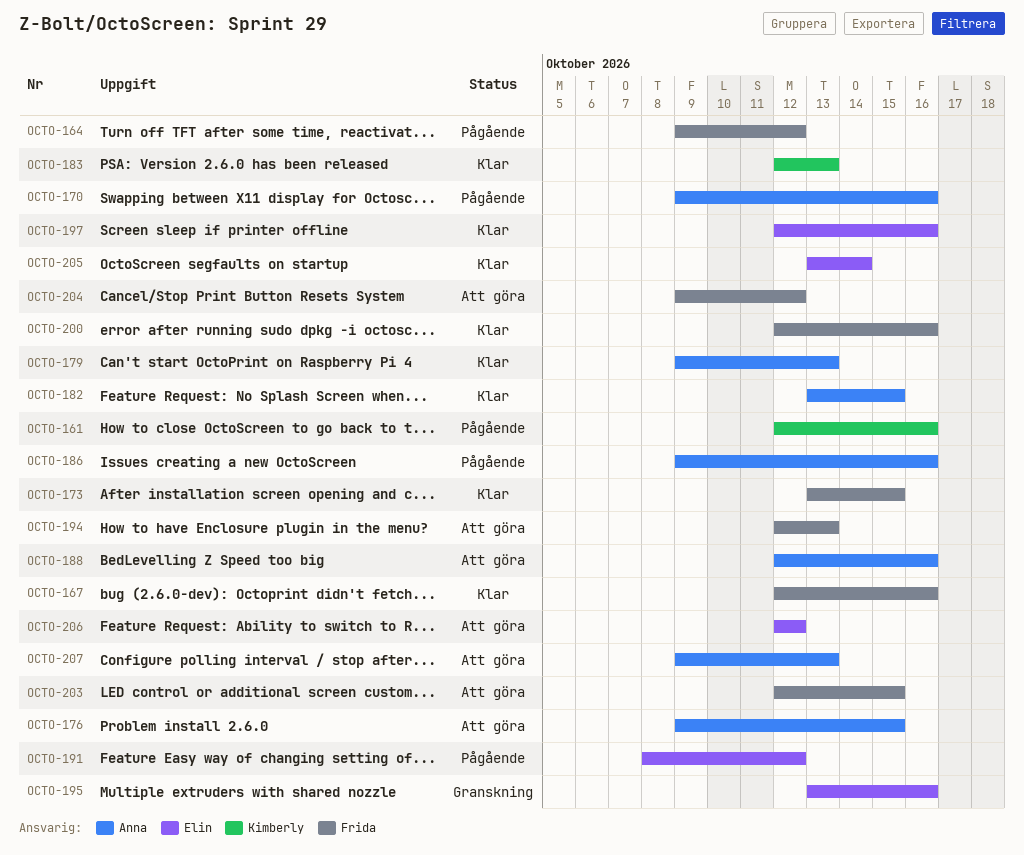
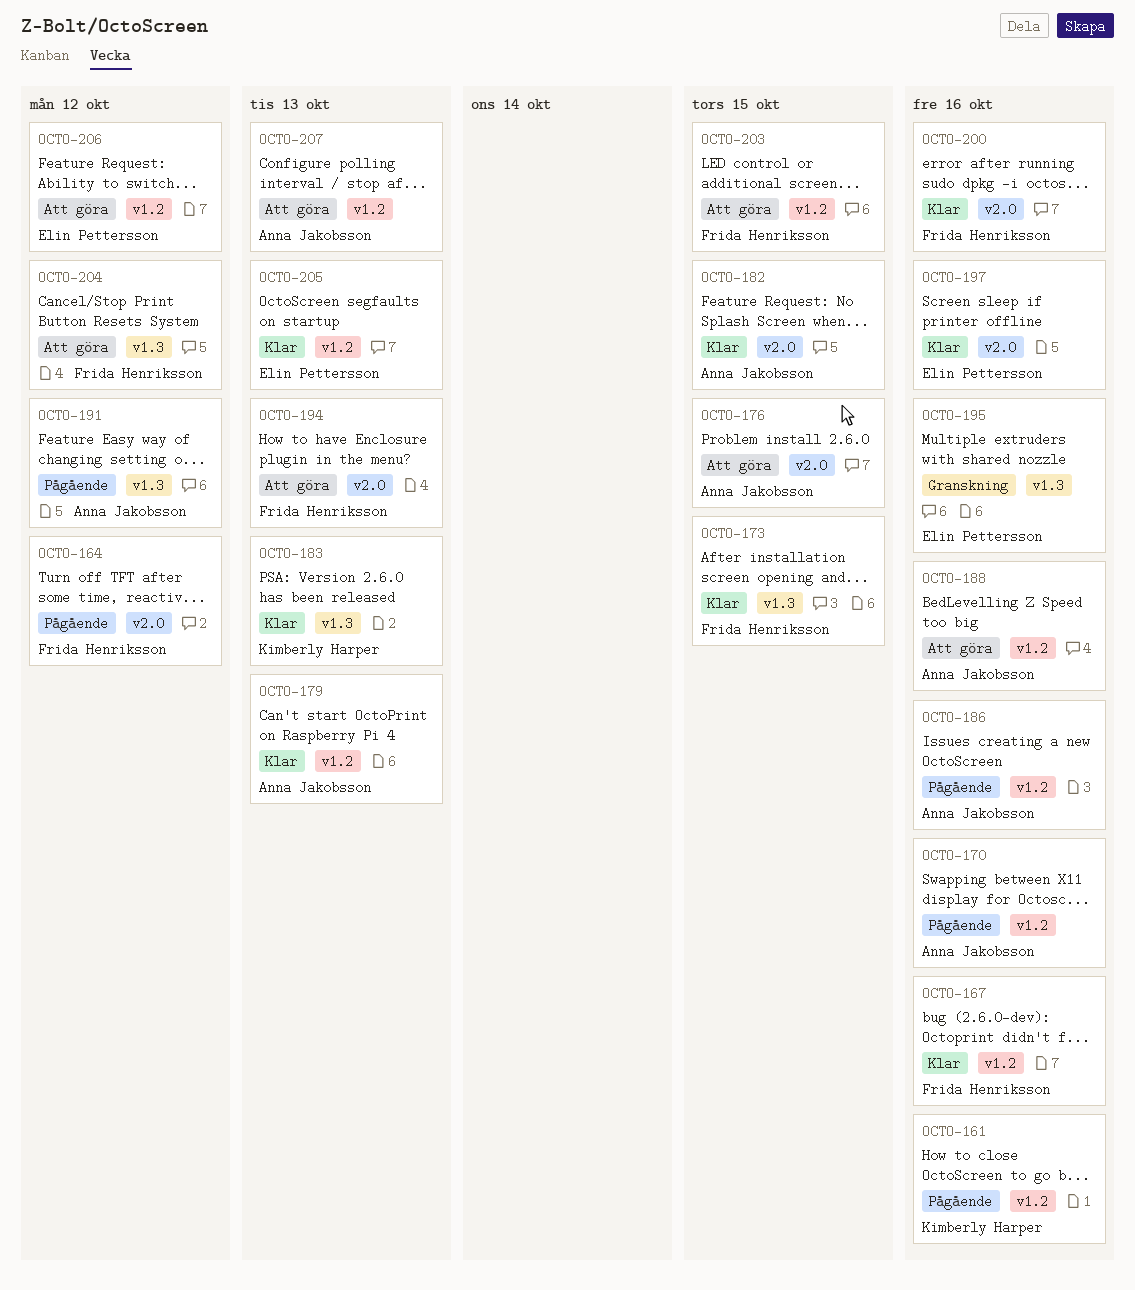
OCTO-191, owner: Elin Pettersson -> Anna Jakobsson
OCTO-205, due: Oct 14 -> Oct 13

